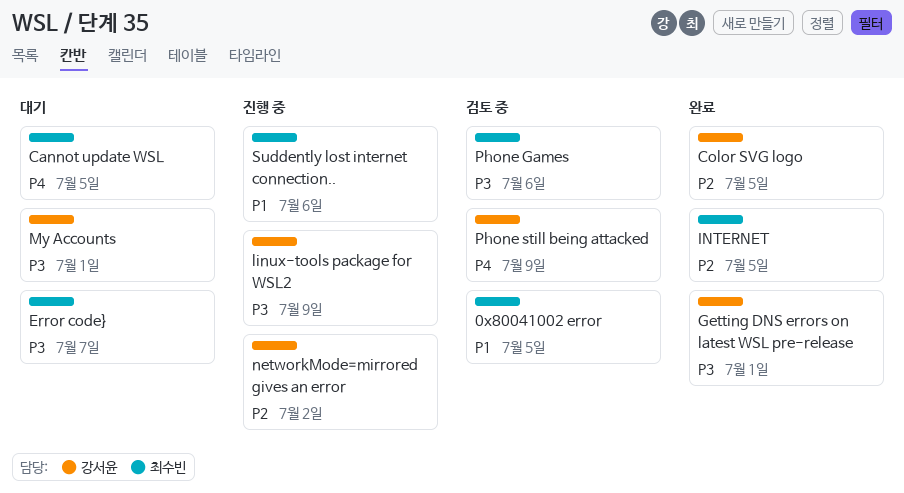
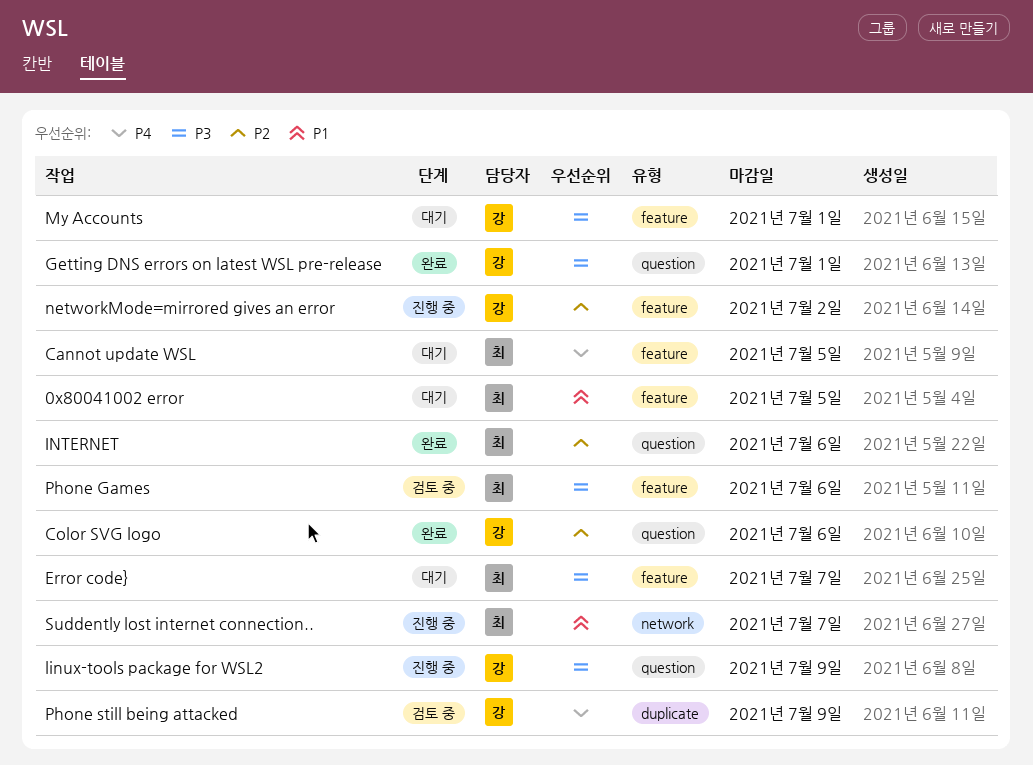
0x80041002 error, status: 검토 중 -> 대기
Color SVG logo, due: Jul 5 -> Jul 6
INTERNET, due: Jul 5 -> Jul 6
Suddently lost internet connection.., due: Jul 6 -> Jul 7

